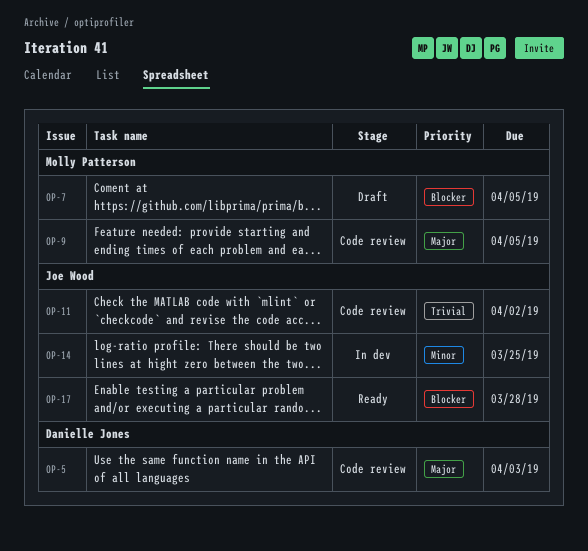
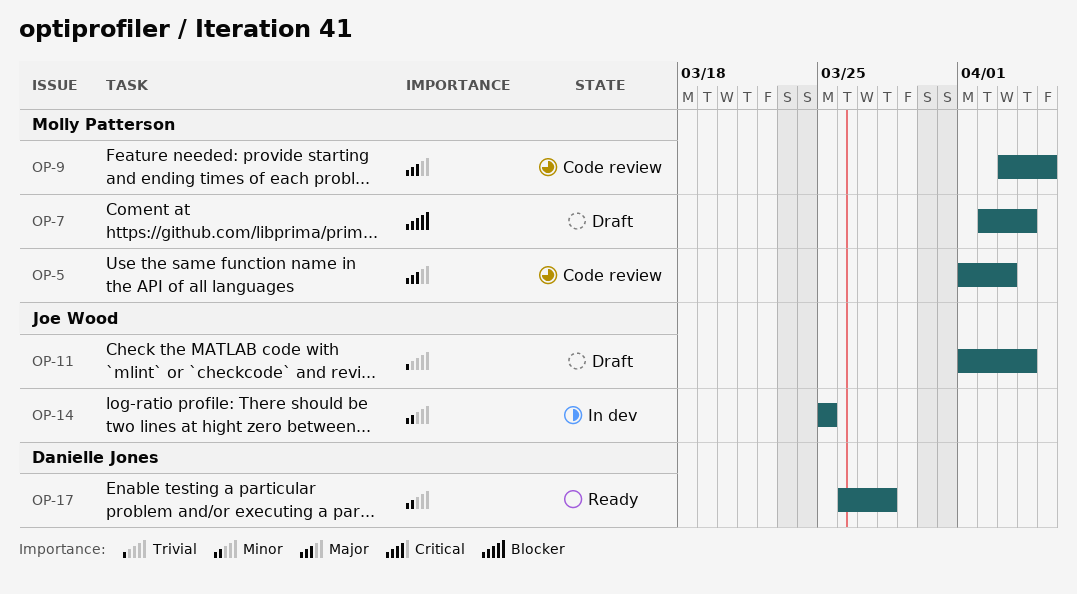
OP-5, owner: Danielle Jones -> Molly Patterson
OP-7, due: Apr 5 -> Apr 4
OP-11, status: Code review -> Draft
OP-11, due: Apr 2 -> Apr 4
OP-17, owner: Joe Wood -> Danielle Jones
OP-17, priority: Blocker -> Minor

